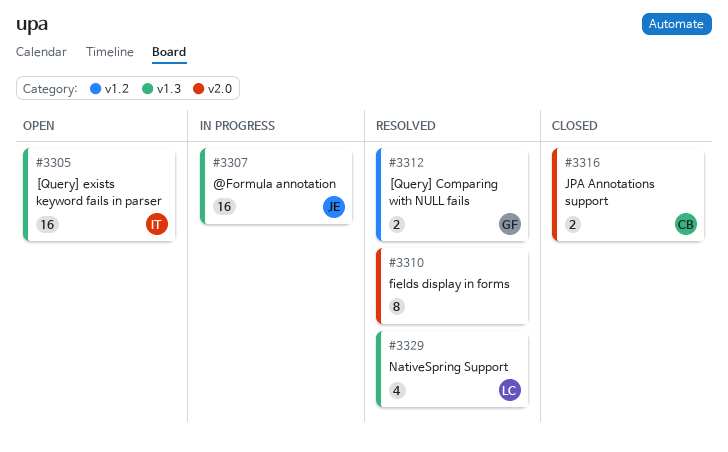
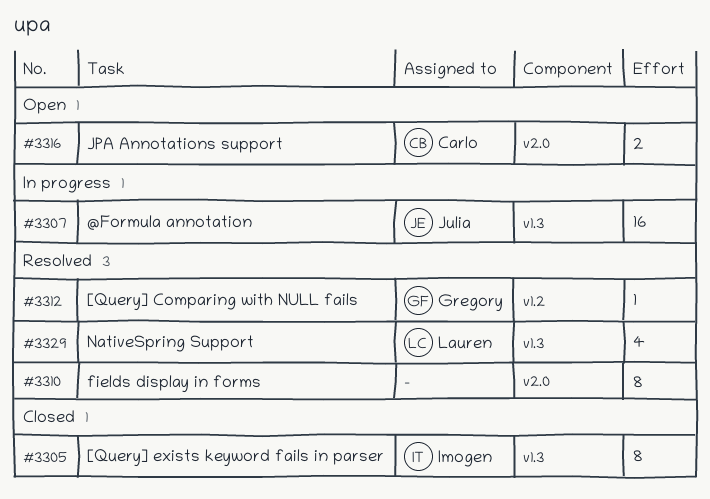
#3305, status: Open -> Closed
#3305, estimate: 16 -> 8
#3312, estimate: 2 -> 1
#3316, status: Closed -> Open

